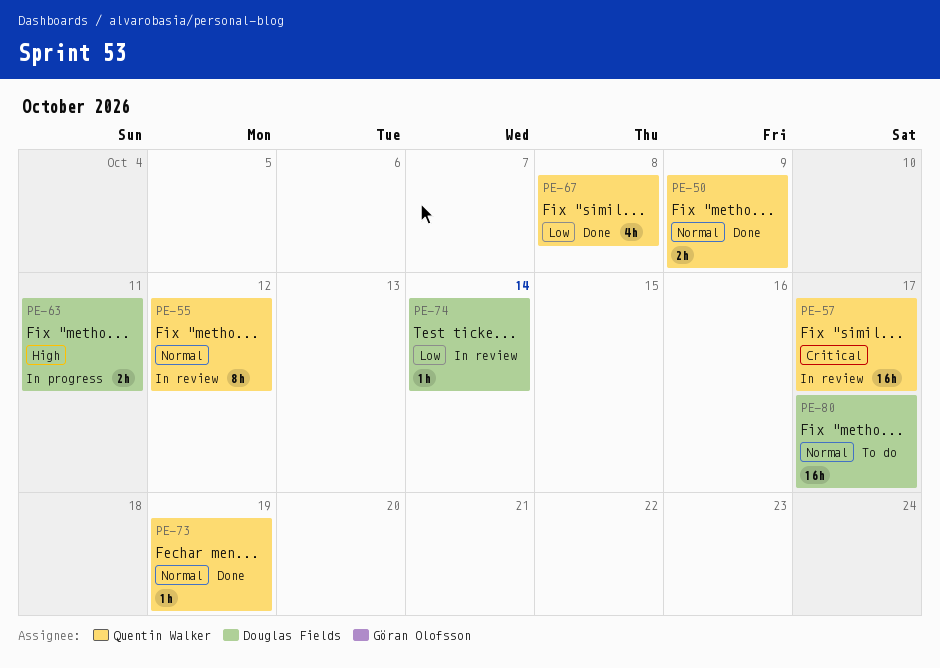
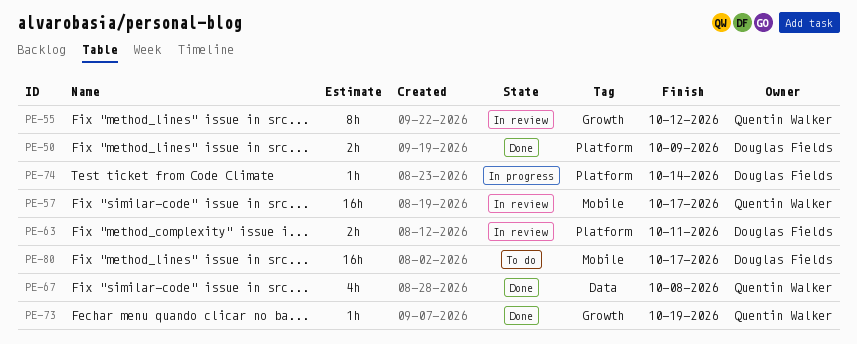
PE-50, owner: Quentin Walker -> Douglas Fields
PE-63, status: In progress -> In review
PE-74, status: In review -> In progress

